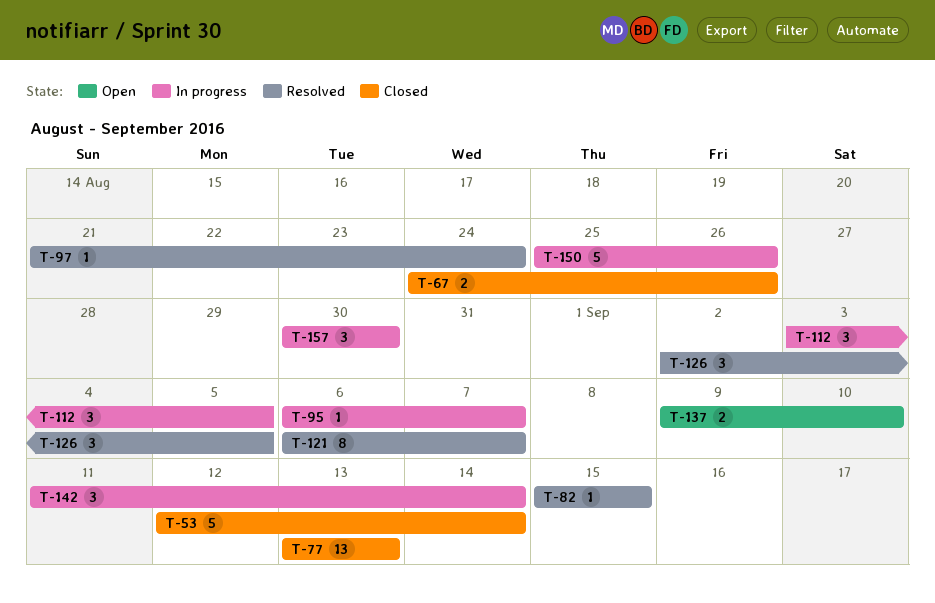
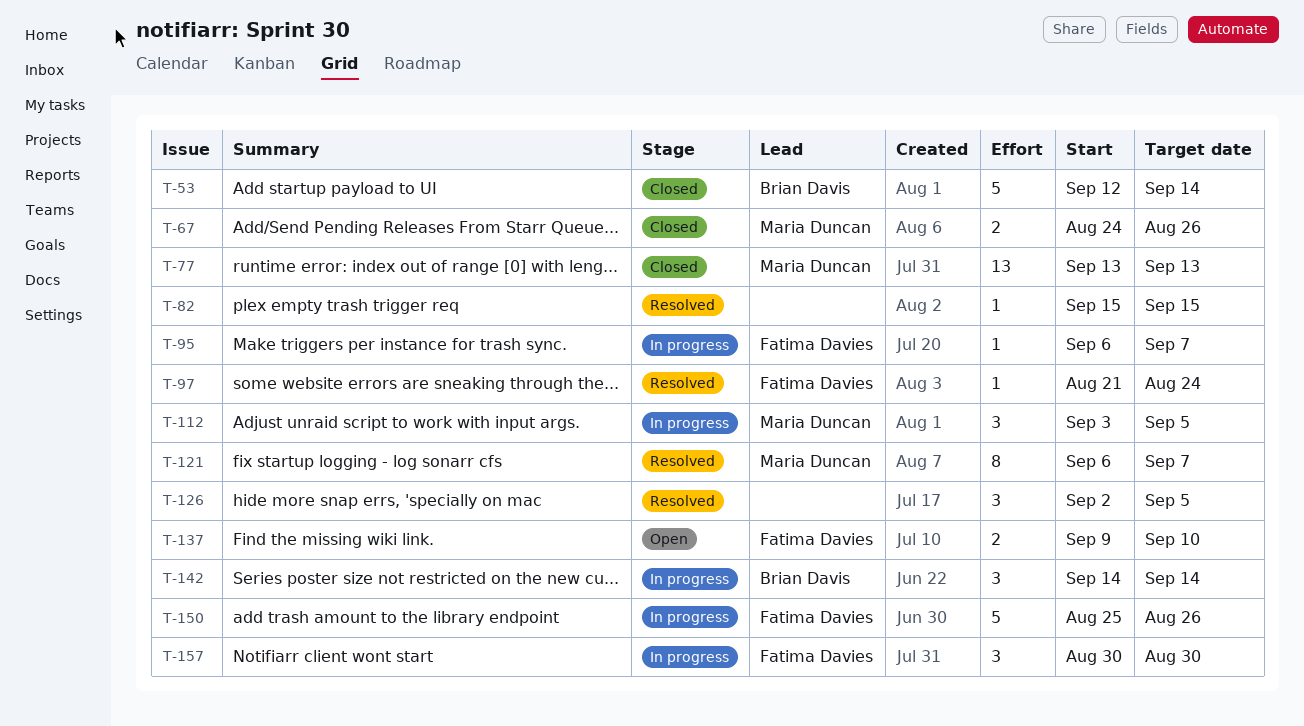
T-142, start: Sep 11 -> Sep 14

